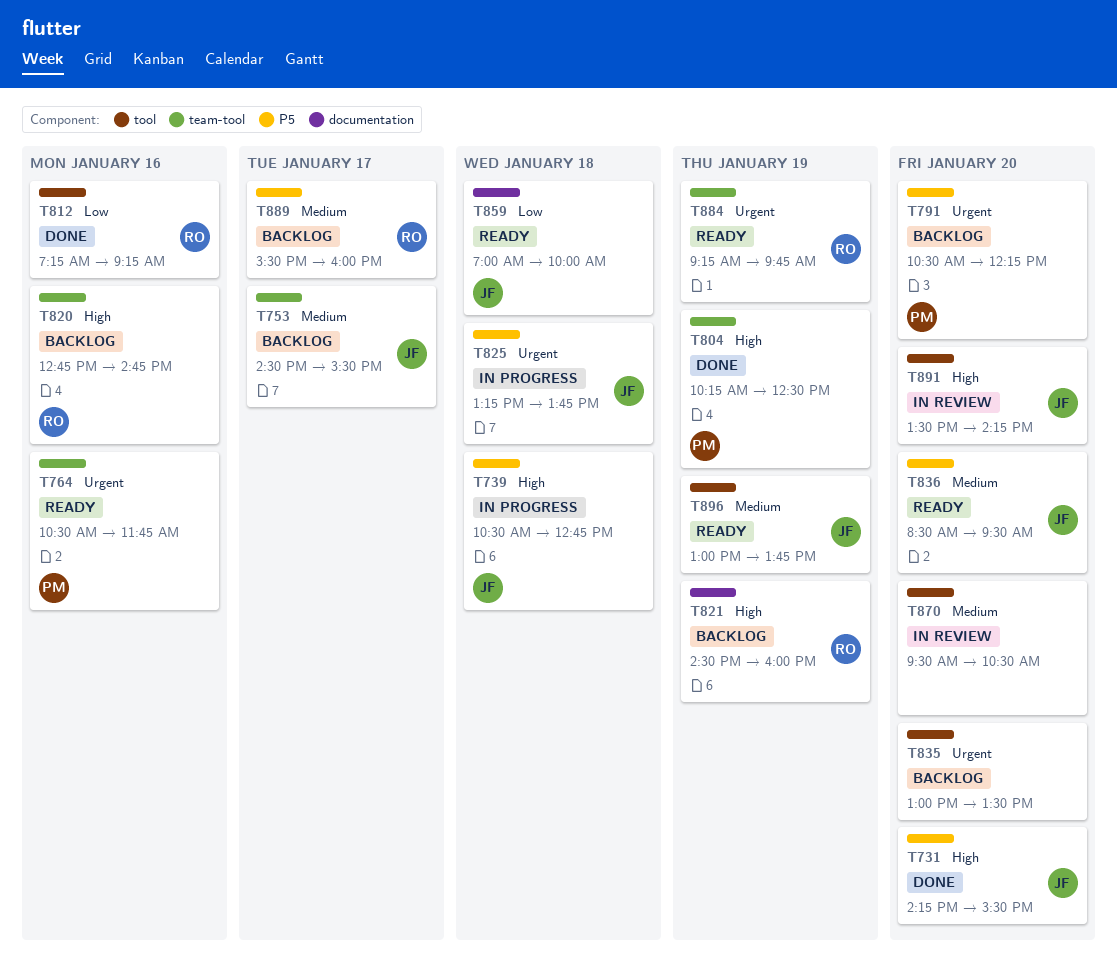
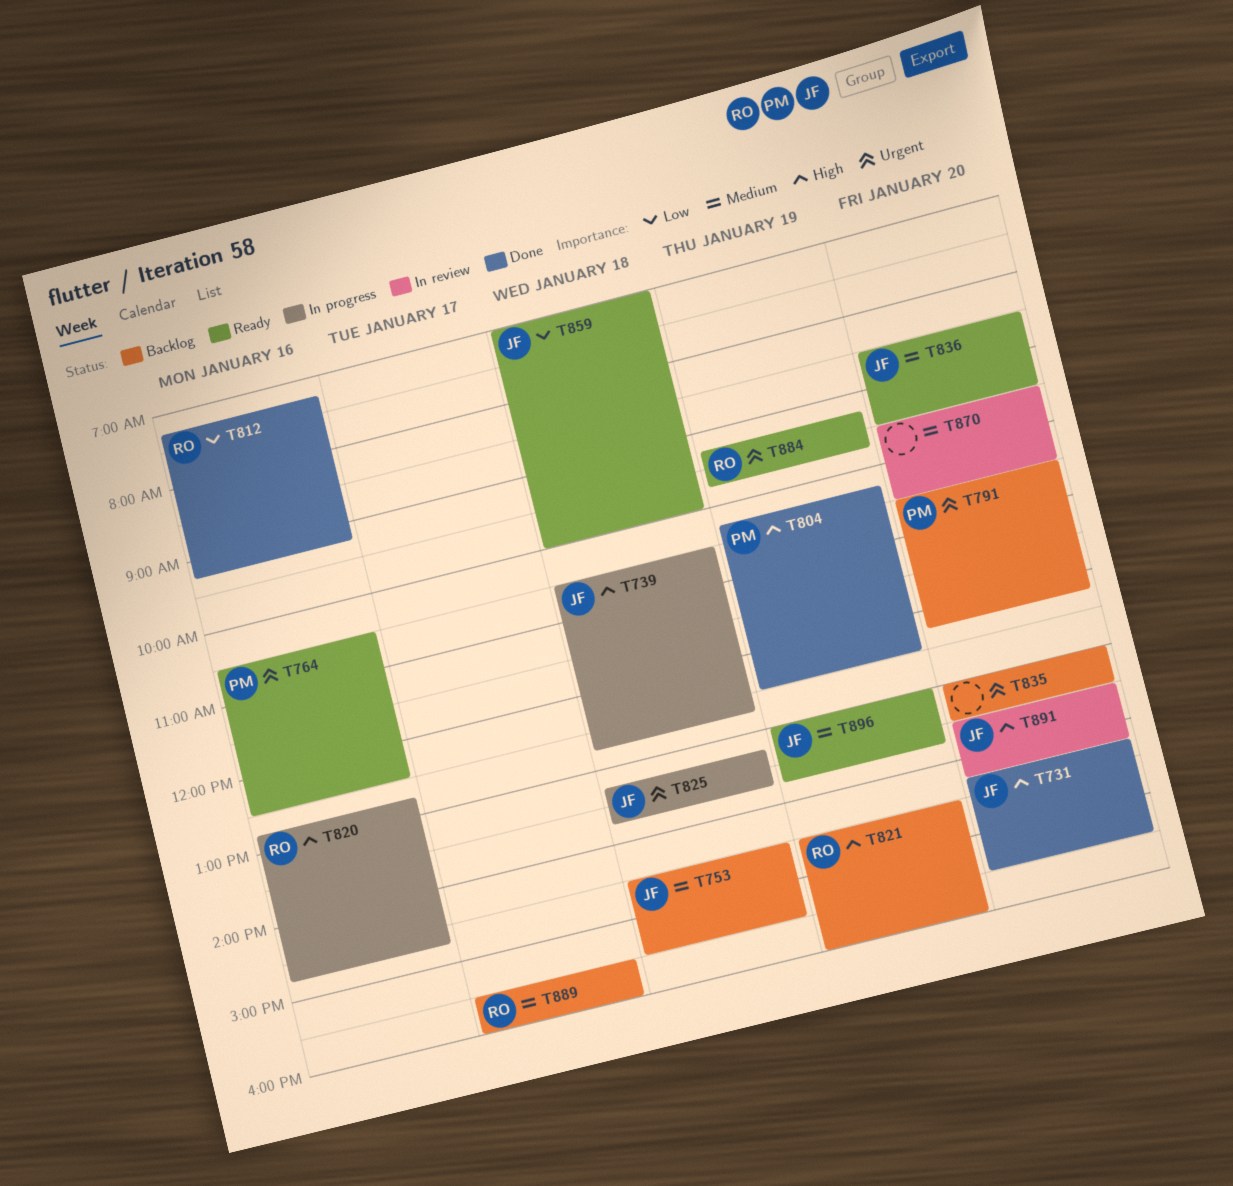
T753, day: Jan 17 -> Jan 18
T764, ends: 11:45 -> 12:30
T820, status: Backlog -> In progress

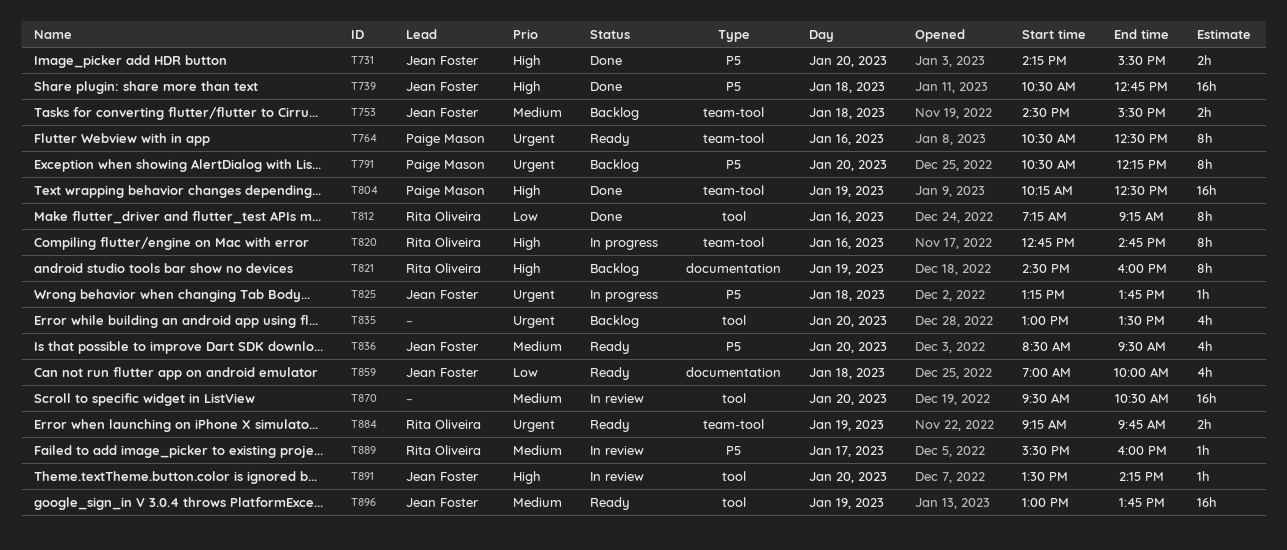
T739, status: In progress -> Done
T889, status: Backlog -> In review

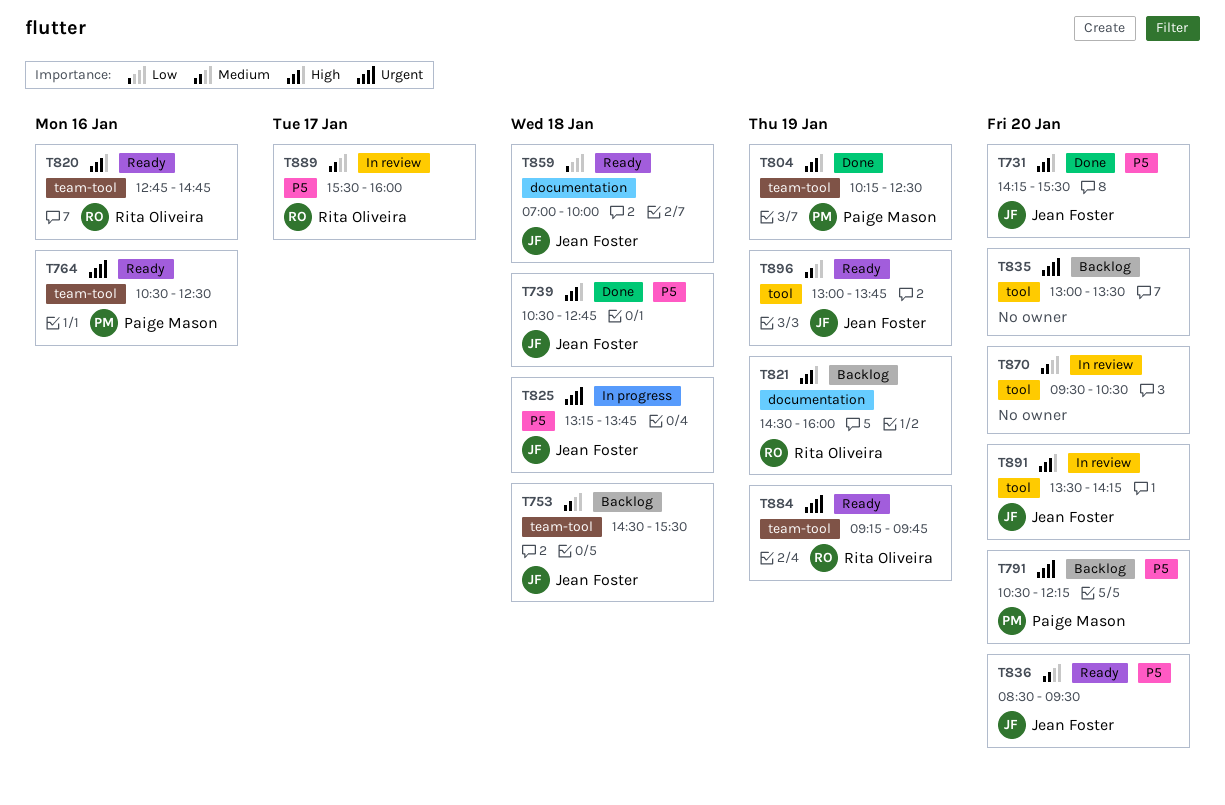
T812: present -> none
T820, status: In progress -> Ready

